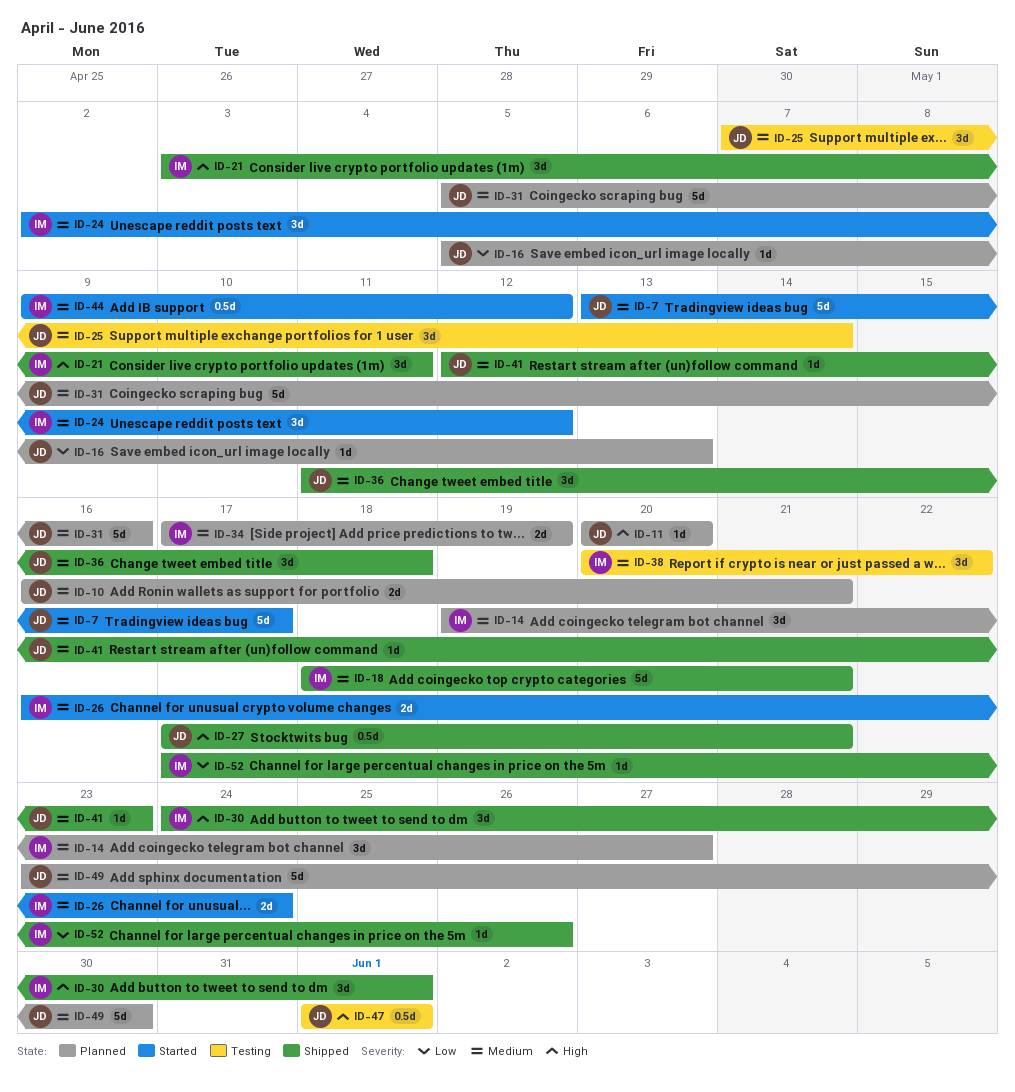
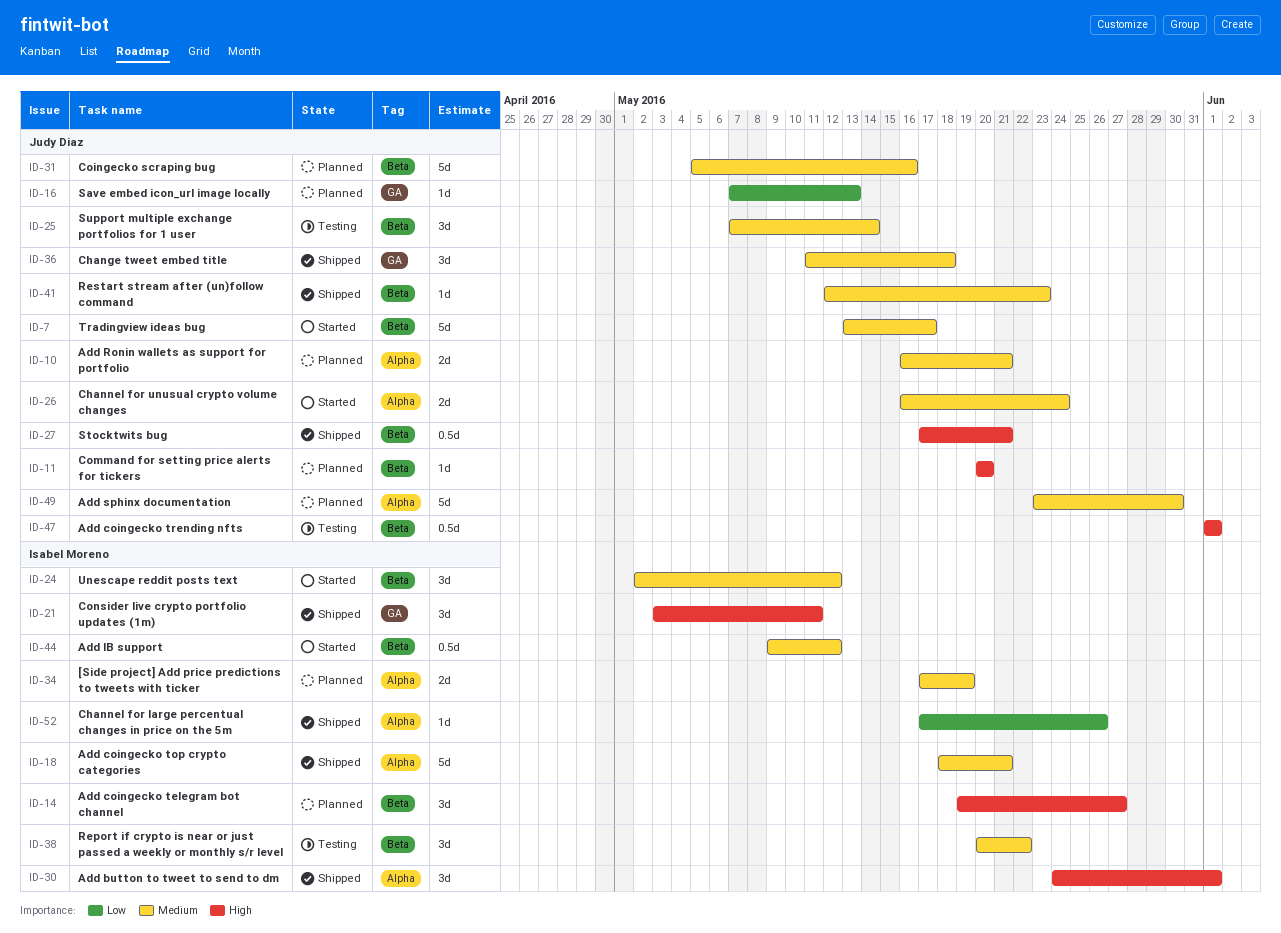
ID-14, priority: Medium -> High
ID-16, start: May 5 -> May 7
ID-26, owner: Isabel Moreno -> Judy Diaz

